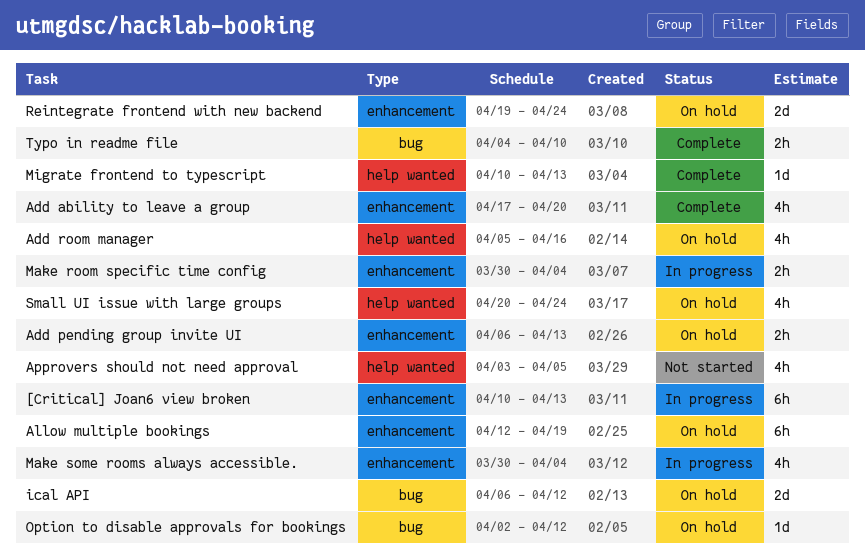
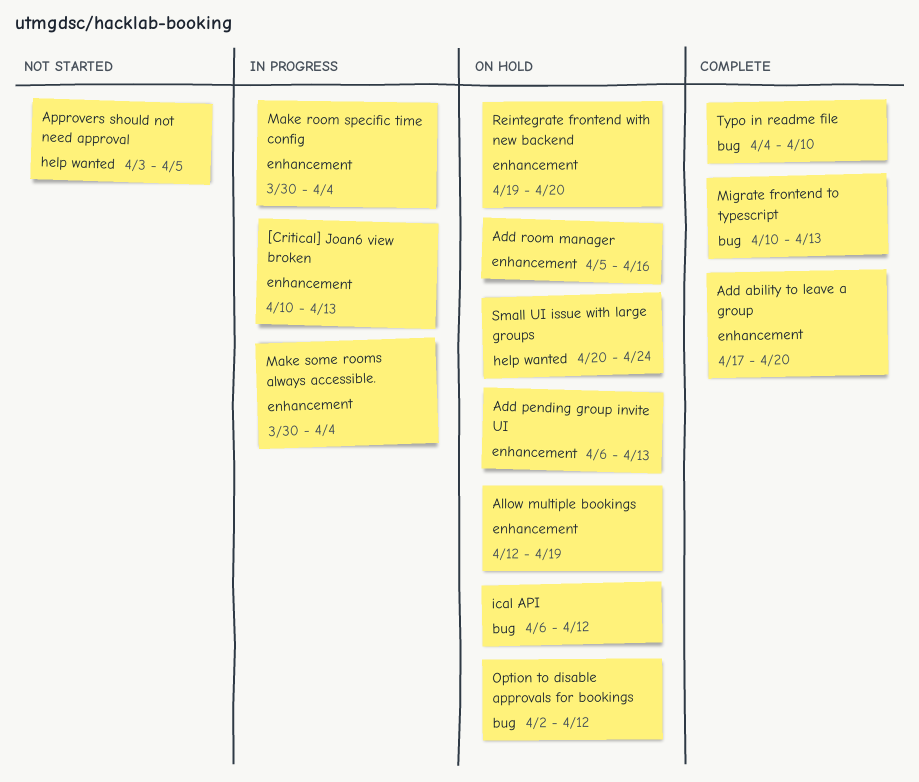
Add room manager, label: help wanted -> enhancement
Migrate frontend to typescript, label: help wanted -> bug
Reintegrate frontend with new backend, due: Apr 24 -> Apr 20

